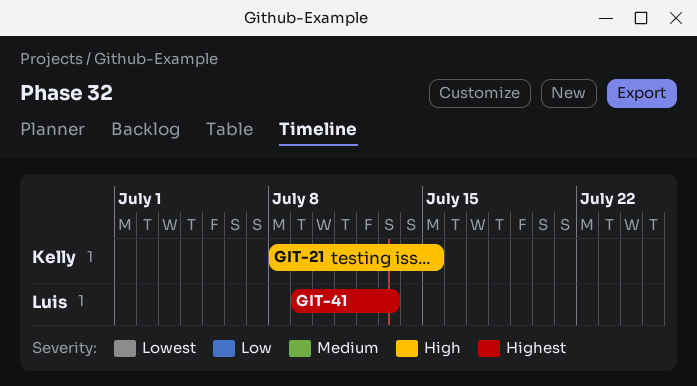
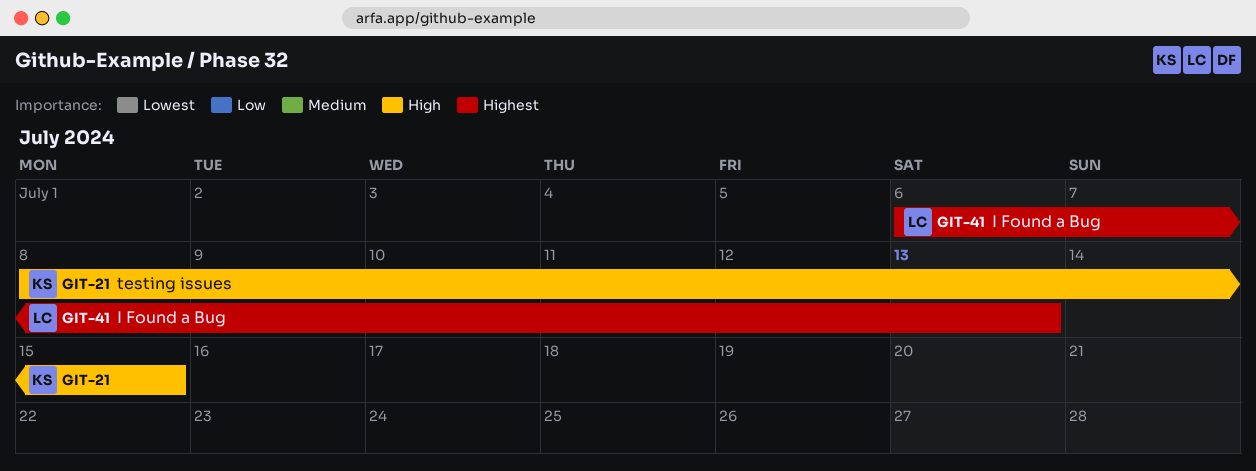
GIT-41, start: Jul 9 -> Jul 6

